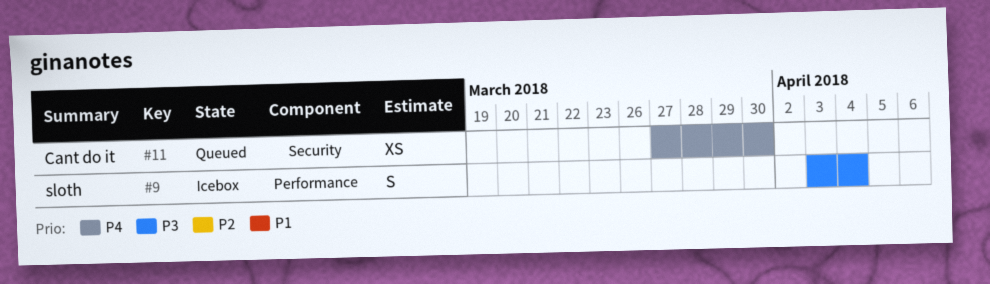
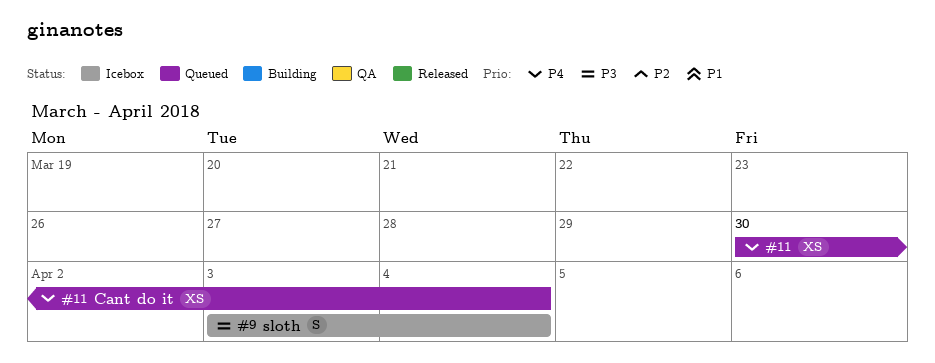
#11, start: Mar 27 -> Mar 30
#11, due: Mar 30 -> Apr 4

